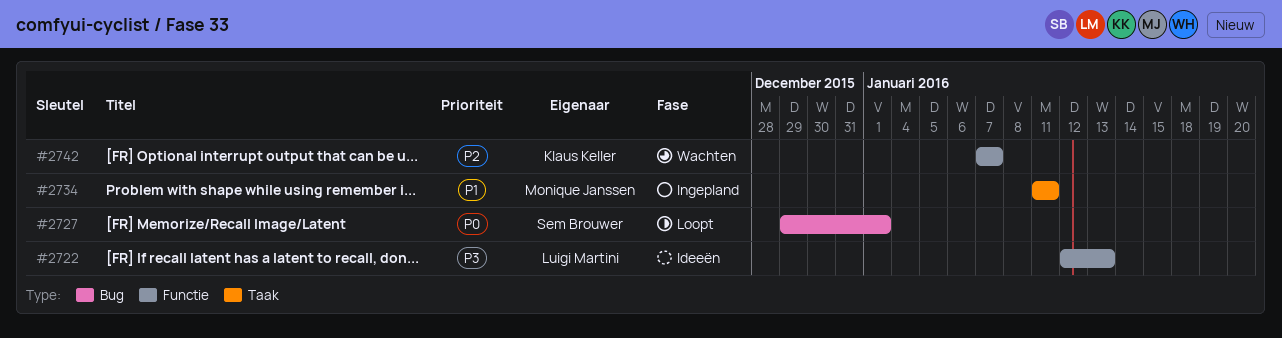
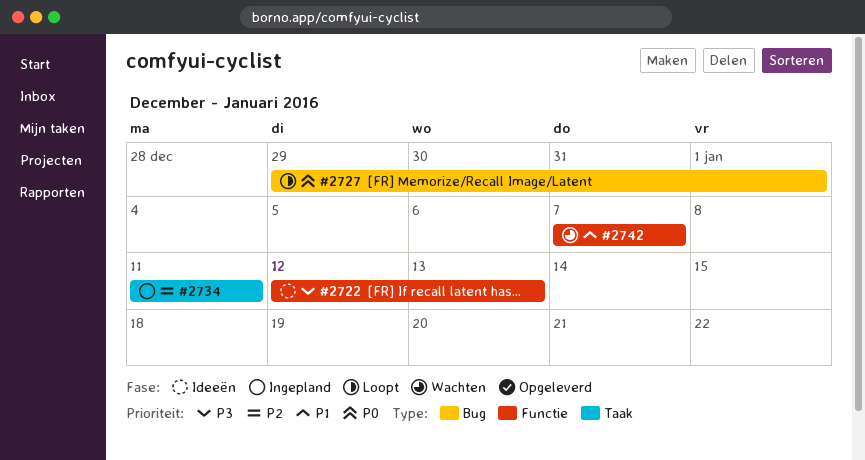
#2734, priority: P1 -> P2
#2742, priority: P2 -> P1

